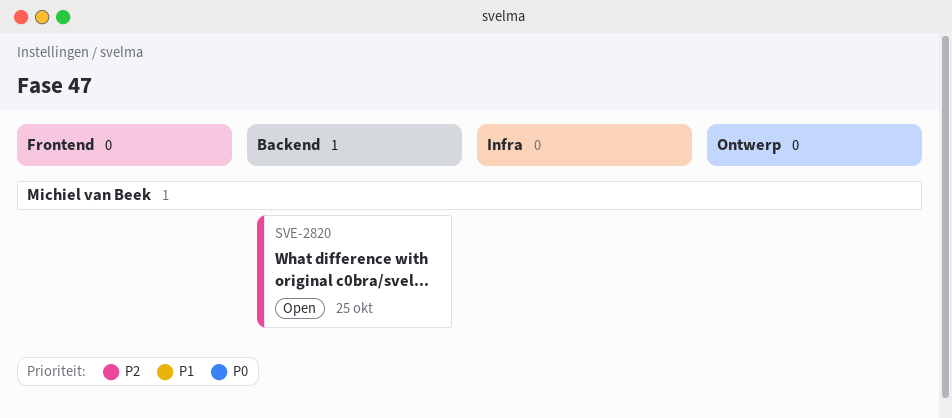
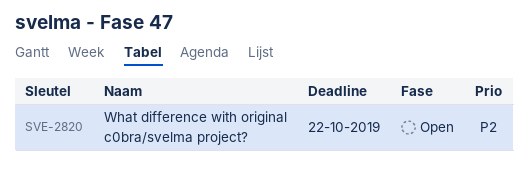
SVE-2820, due: Oct 25 -> Oct 22

